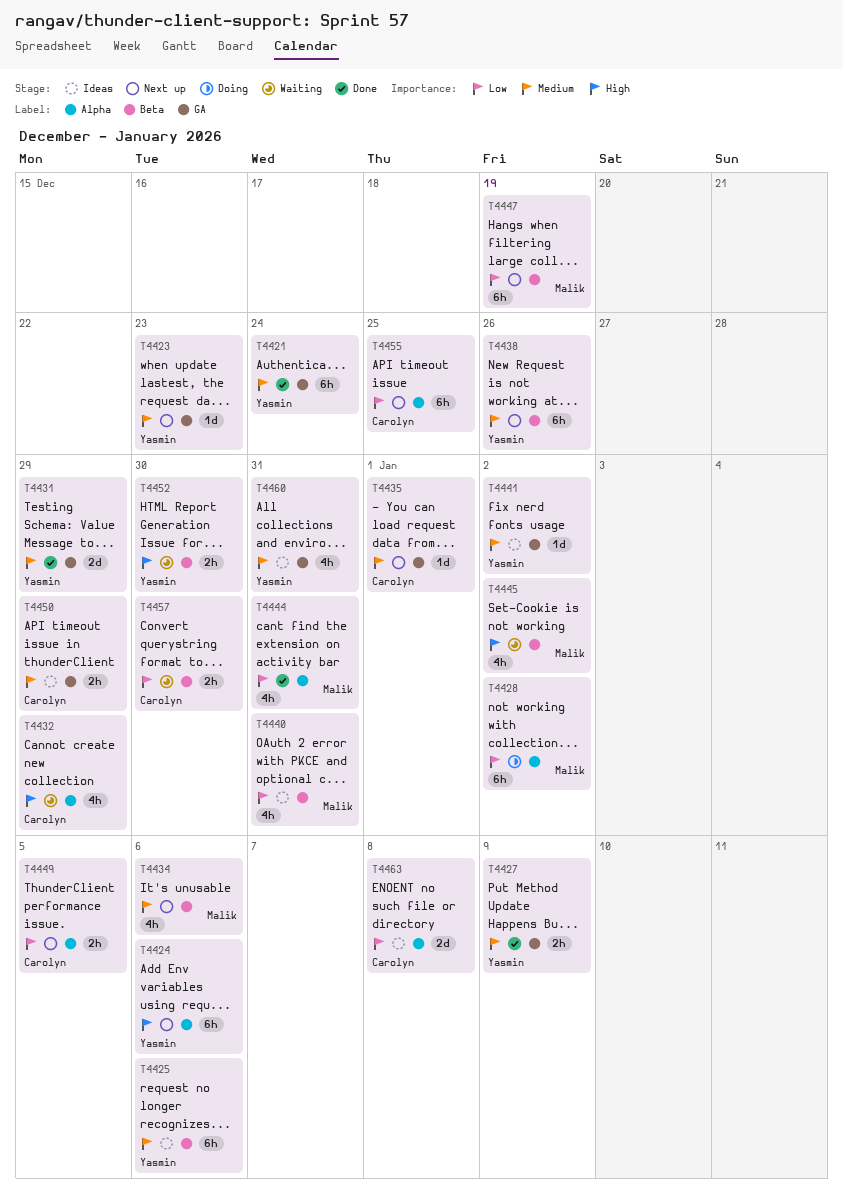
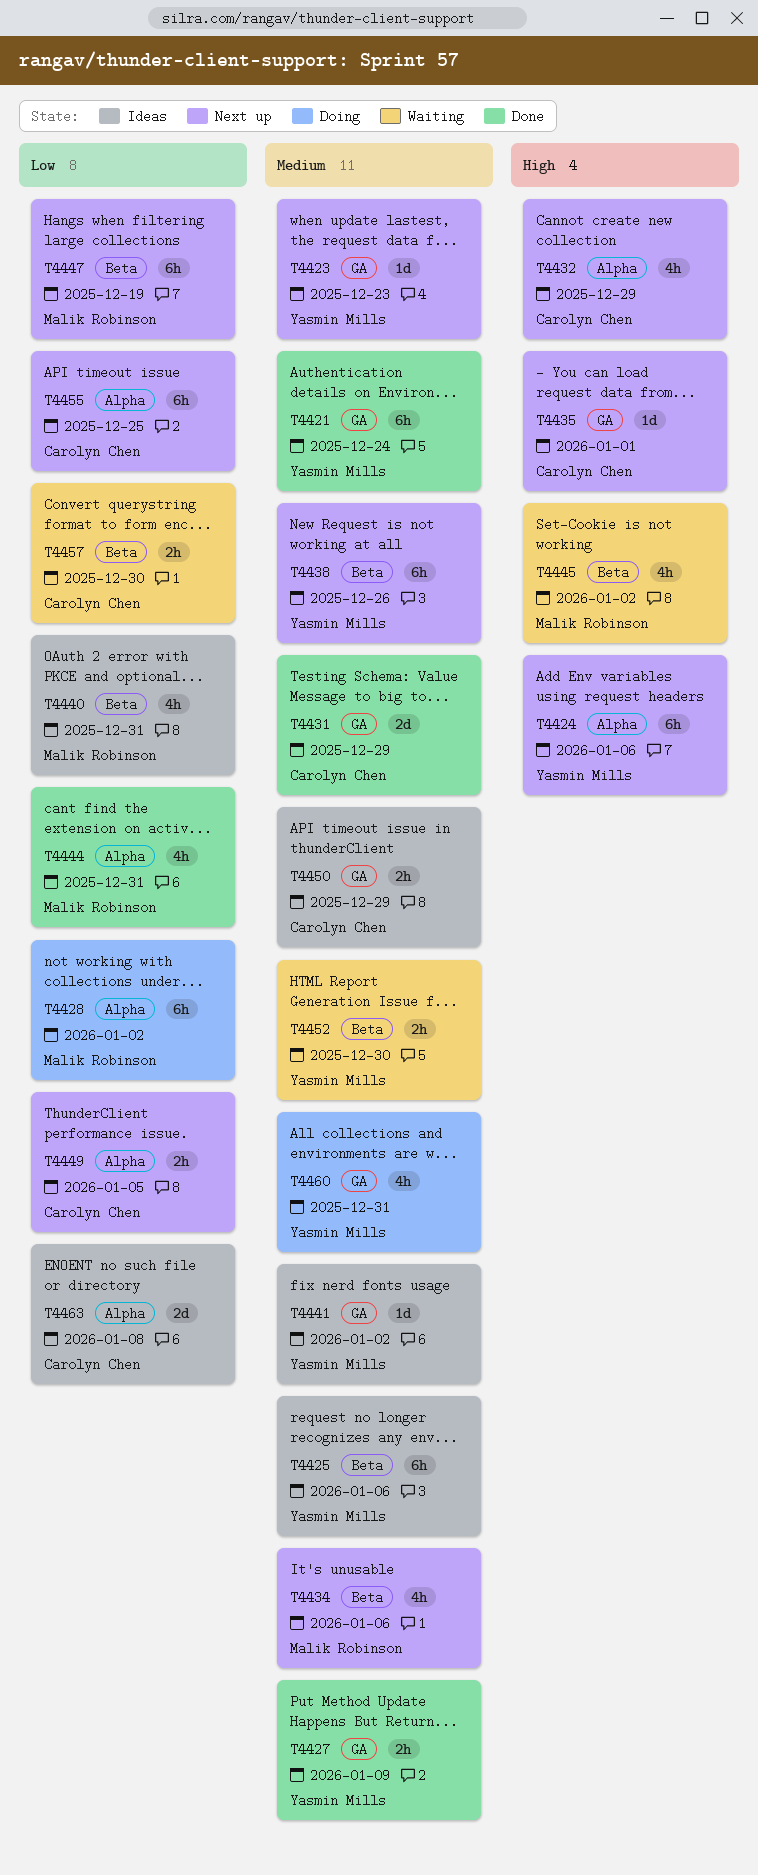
T4431, owner: Yasmin Mills -> Carolyn Chen
T4432, status: Waiting -> Next up
T4435, priority: Medium -> High
T4452, priority: High -> Medium
T4460, status: Ideas -> Doing

